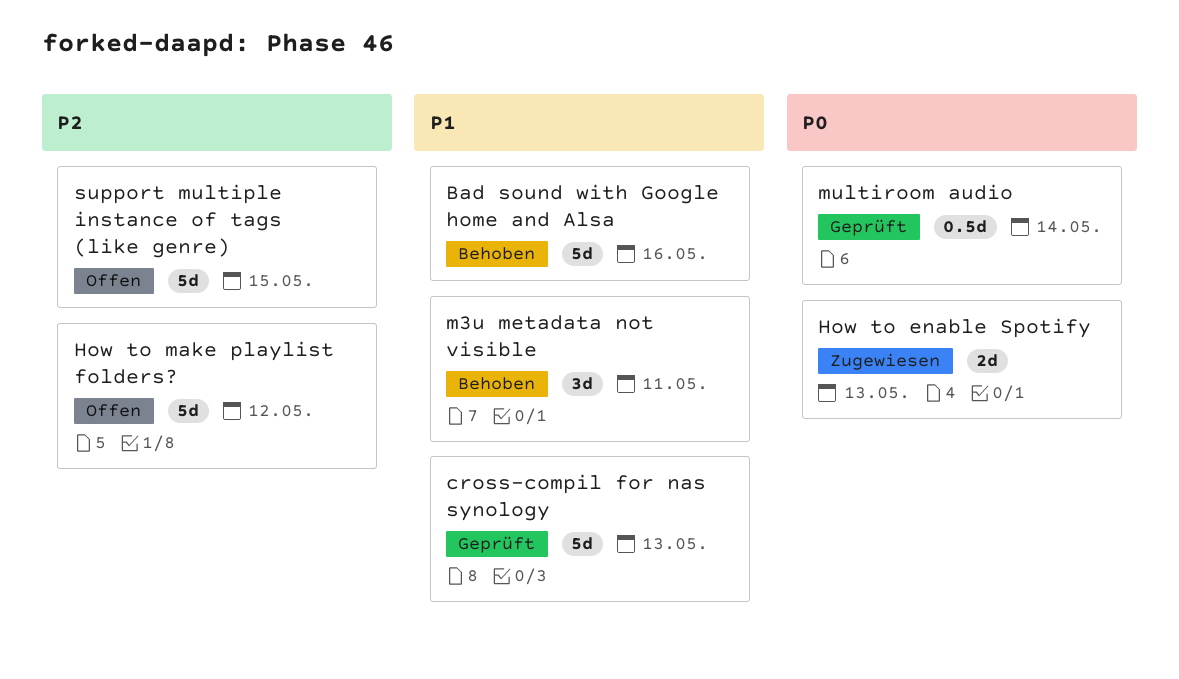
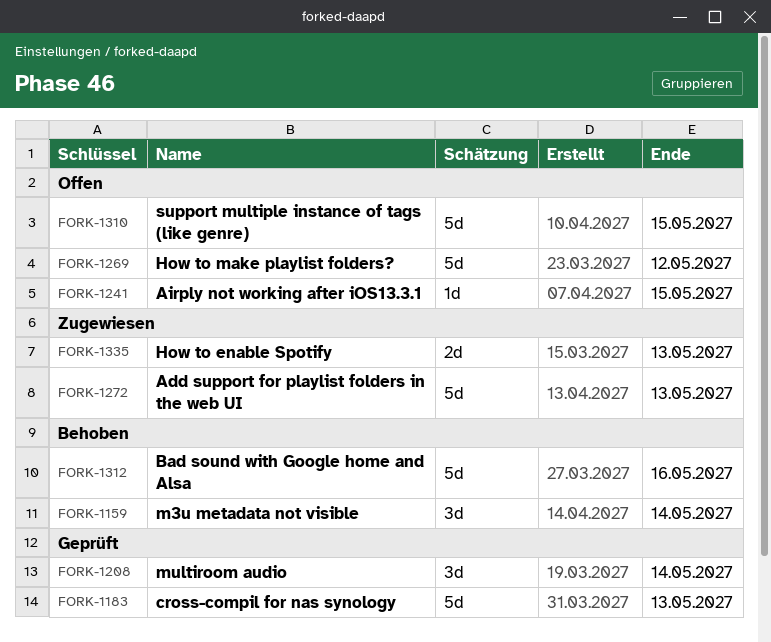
Add support for playlist folders in the web UI: none -> present
Airply not working after iOS13.3.1: none -> present
m3u metadata not visible, due: May 11 -> May 14
multiroom audio, estimate: 0.5d -> 3d

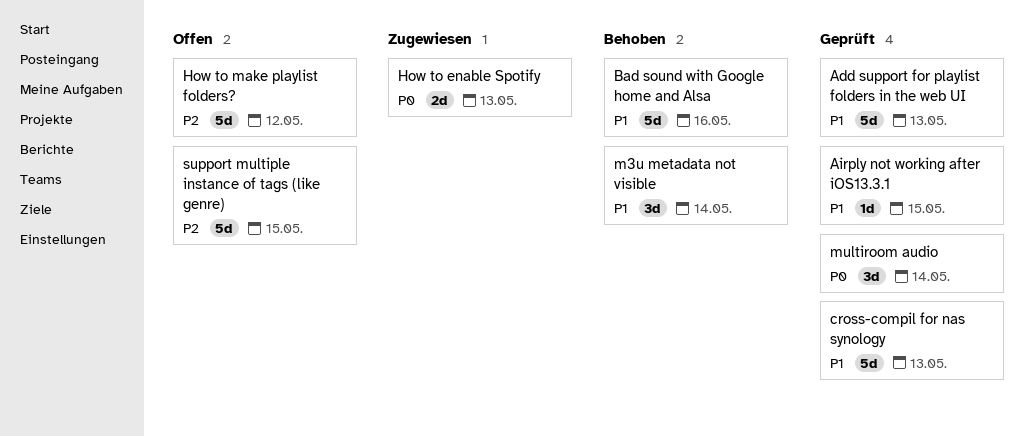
Add support for playlist folders in the web UI, status: Zugewiesen -> Geprüft
Airply not working after iOS13.3.1, status: Offen -> Geprüft

